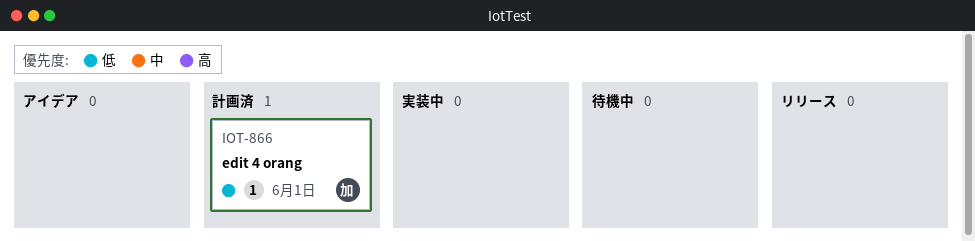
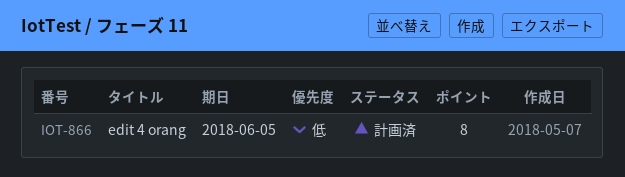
IOT-866, estimate: 1 -> 8
IOT-866, due: Jun 1 -> Jun 5

